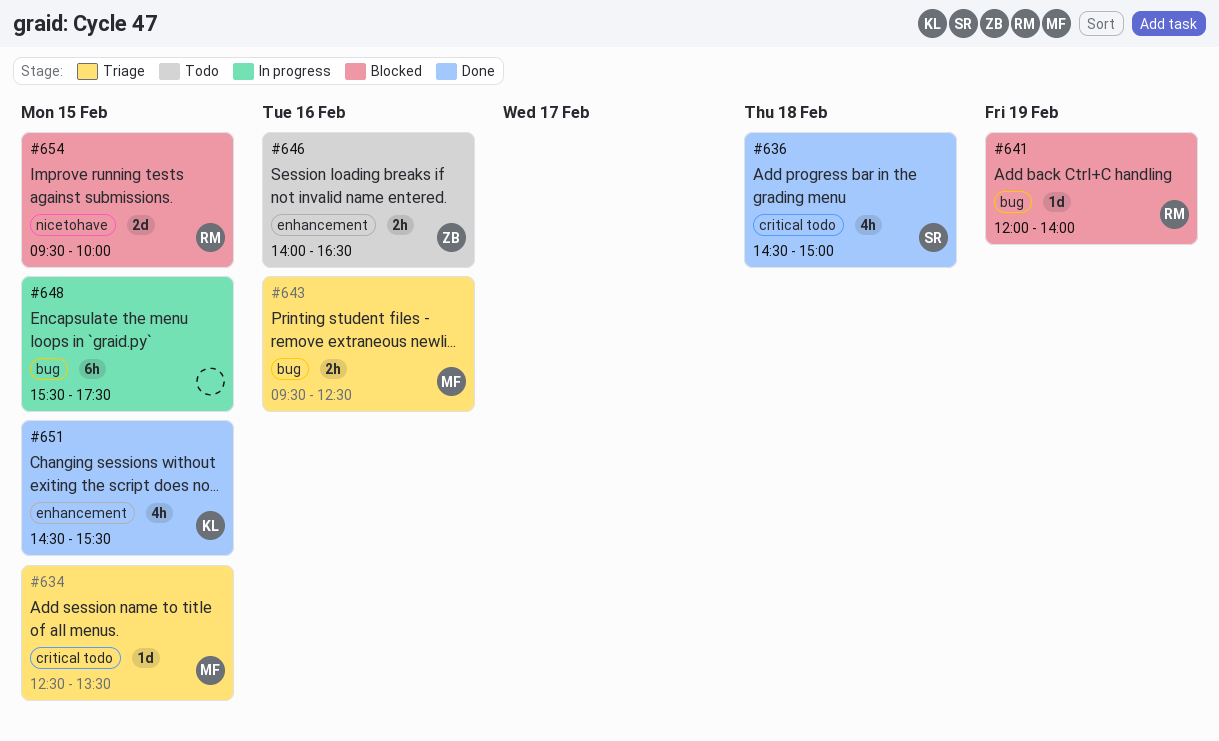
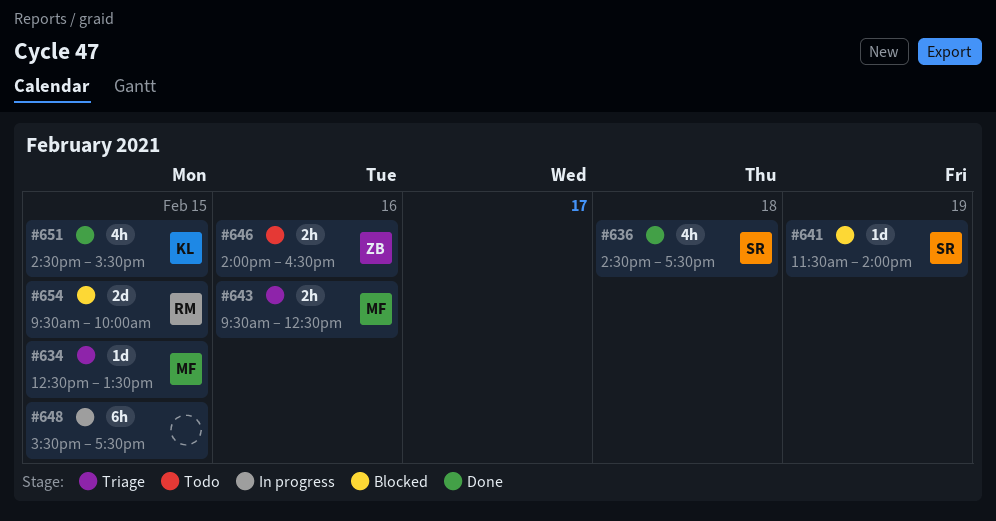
#636, ends: 15:00 -> 17:30
#641, owner: RM -> SR
#641, begins: 12:00 -> 11:30

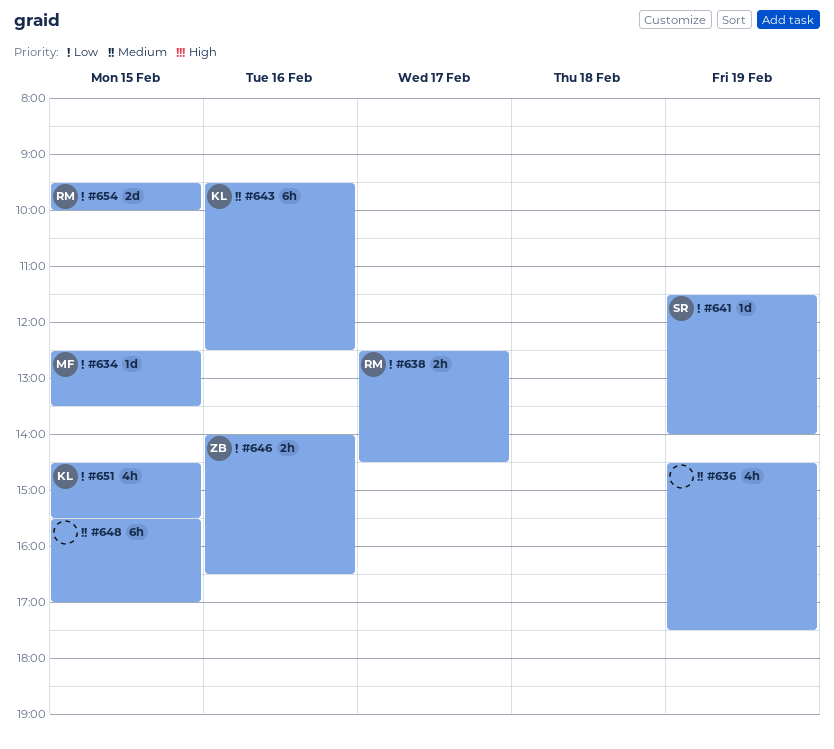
#636, owner: SR -> none
#636, day: Feb 18 -> Feb 19
#638: none -> present
#643, owner: MF -> KL
#643, estimate: 2h -> 6h
#648, ends: 17:30 -> 17:00

